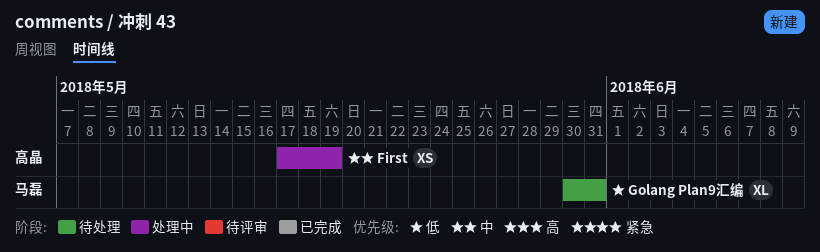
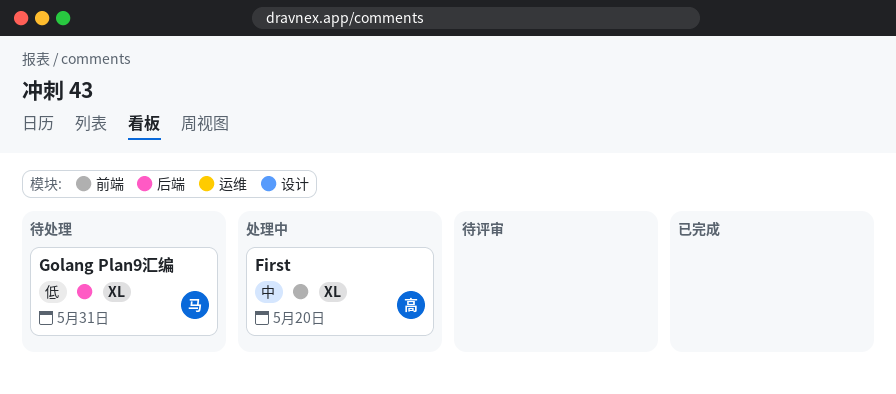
First, estimate: XS -> XL
First, due: May 19 -> May 20

